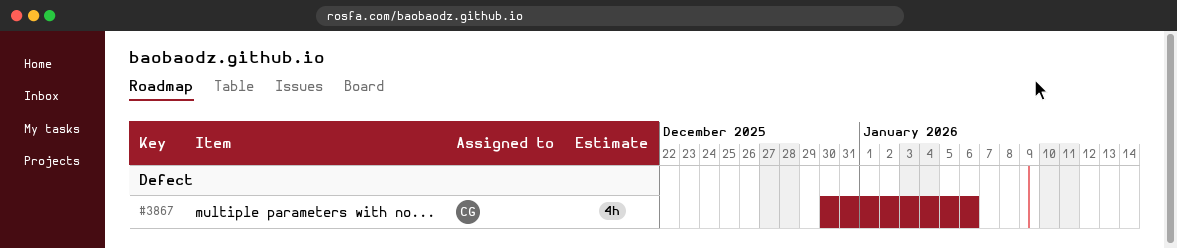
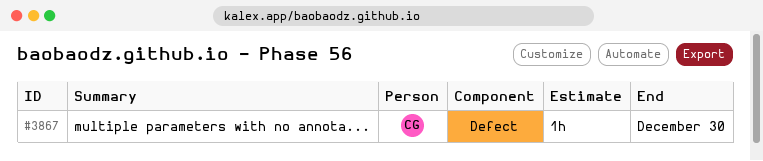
#3867, estimate: 4h -> 1h
#3867, due: Jan 6 -> Dec 30

